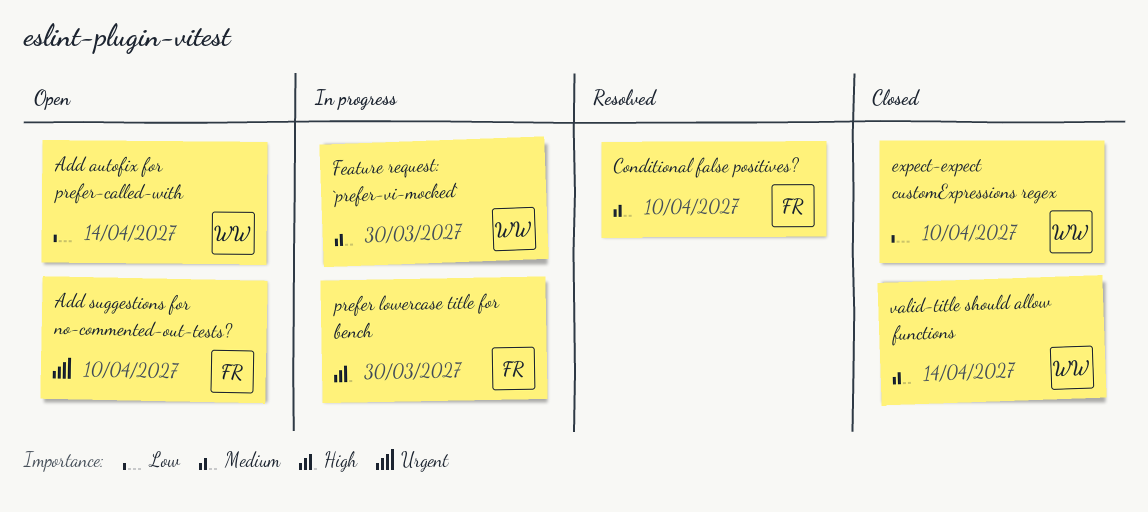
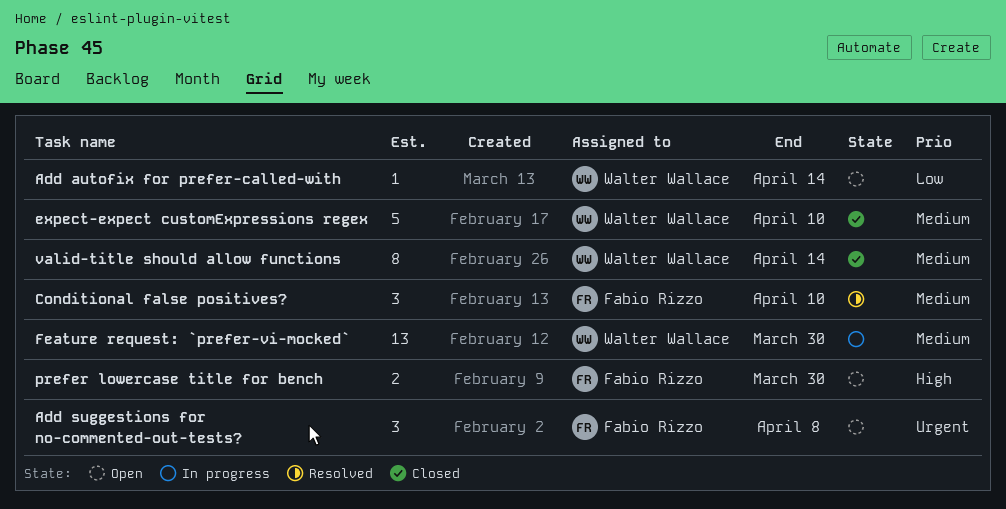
Add suggestions for no-commented-out-tests?, due: Apr 10 -> Apr 8
expect-expect customExpressions regex, priority: Low -> Medium
prefer lowercase title for bench, status: In progress -> Open

